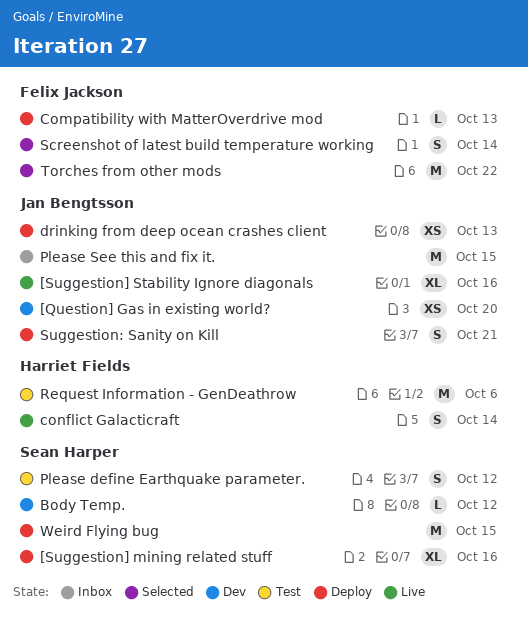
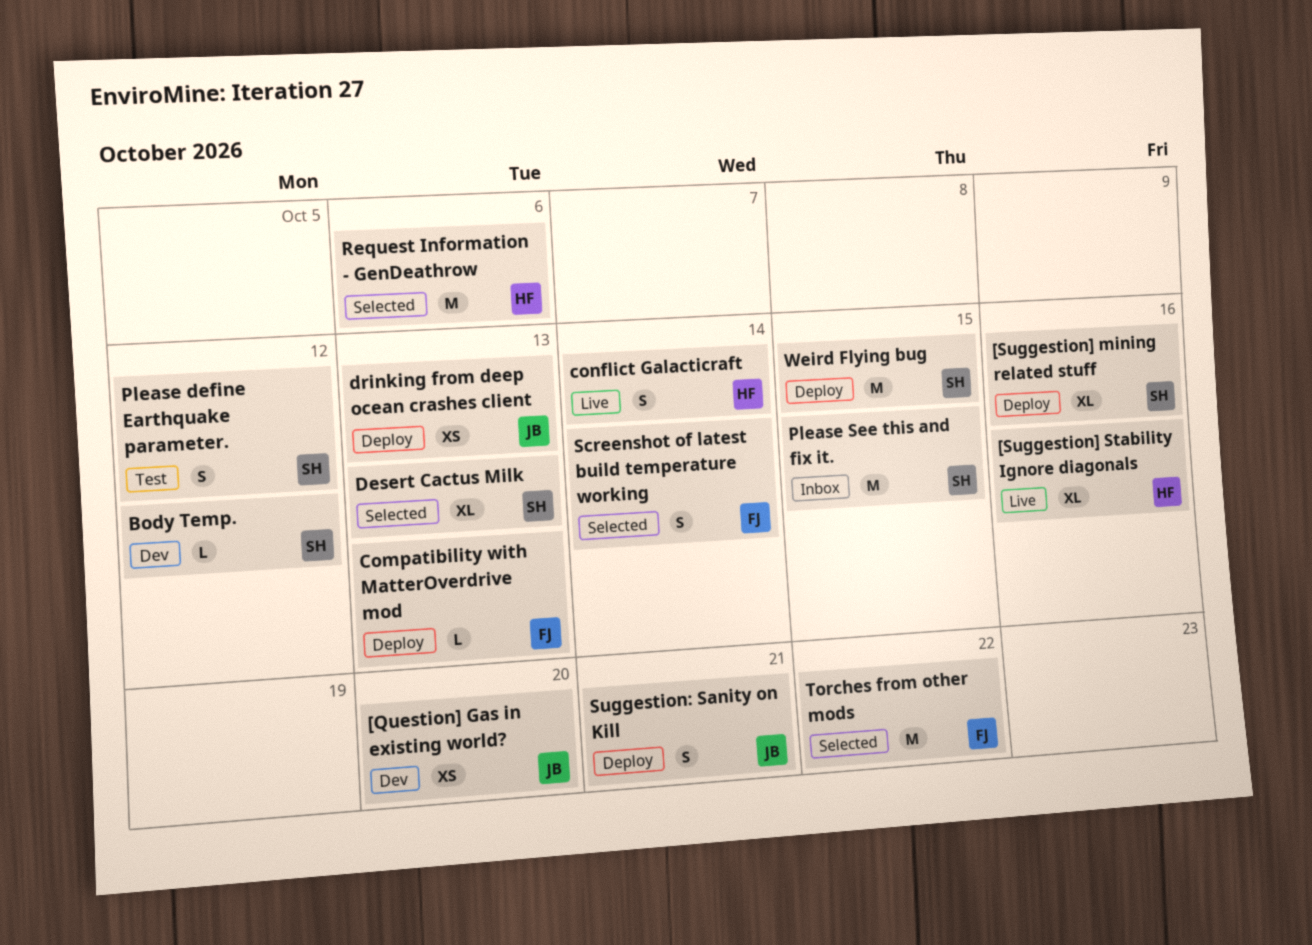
[Suggestion] Stability Ignore diagonals, owner: Jan Bengtsson -> Harriet Fields
Desert Cactus Milk: none -> present
Please See this and fix it., owner: Jan Bengtsson -> Sean Harper
Request Information - GenDeathrow, status: Test -> Selected

